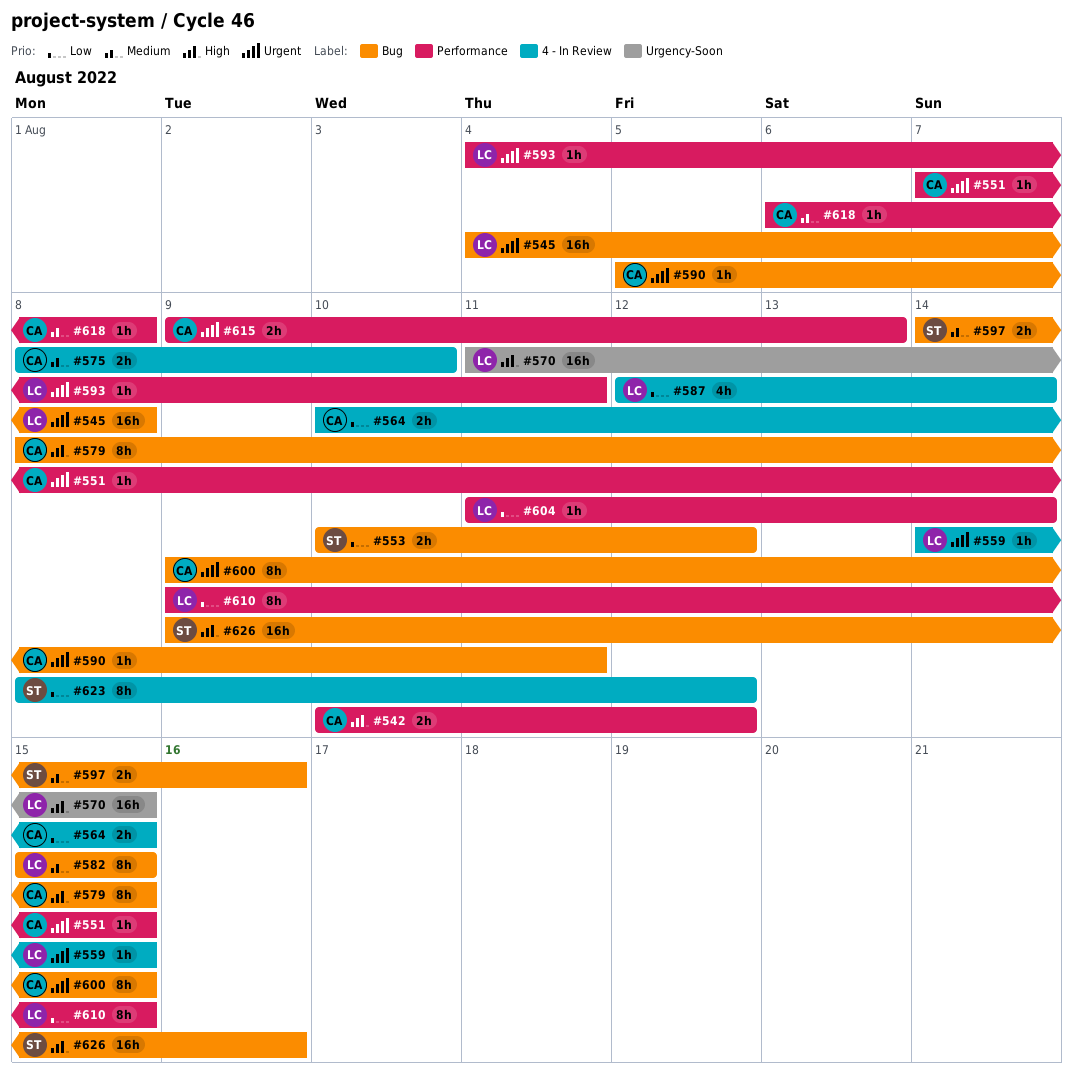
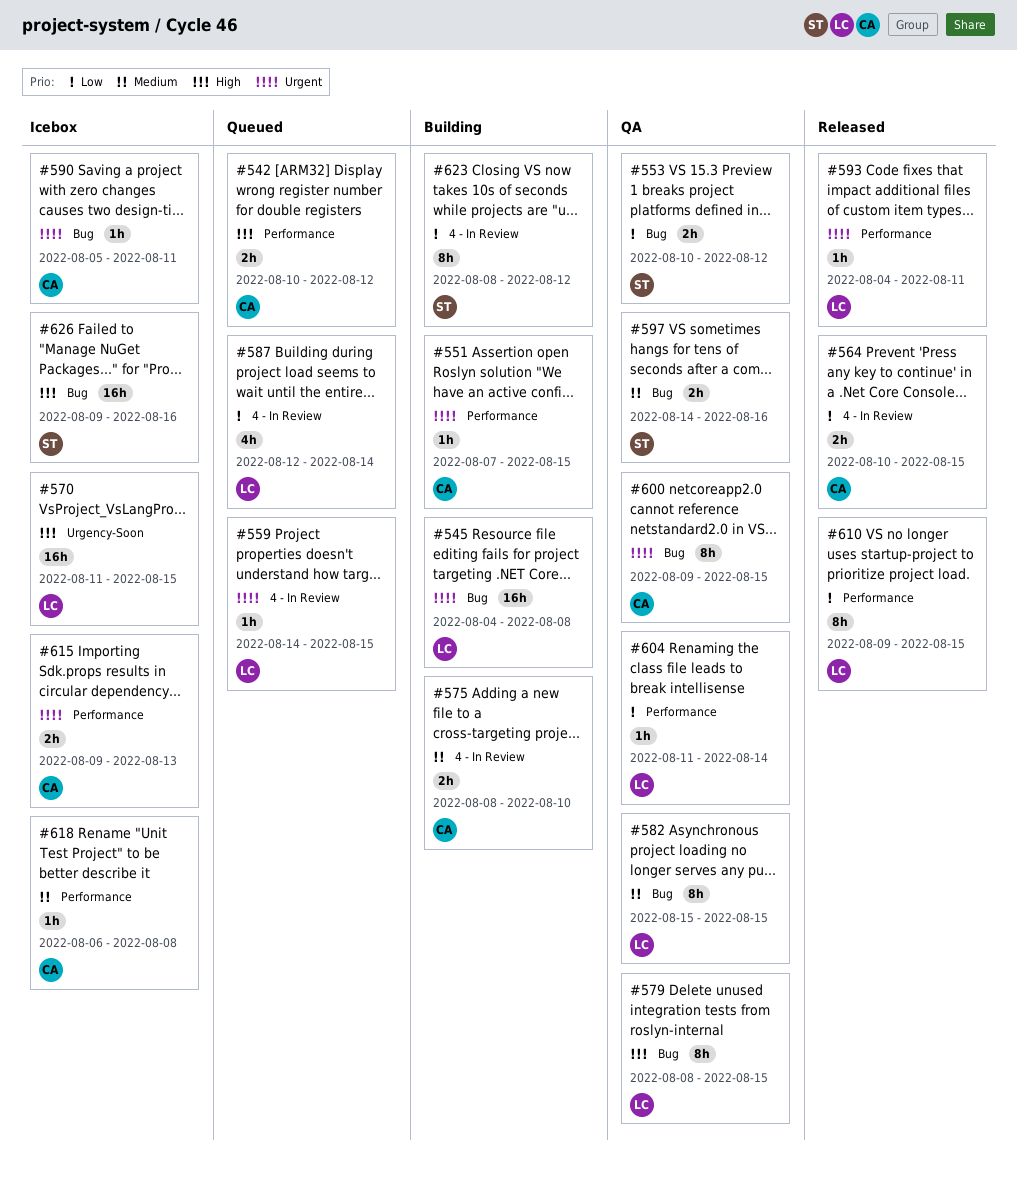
#579, owner: CA -> LC

